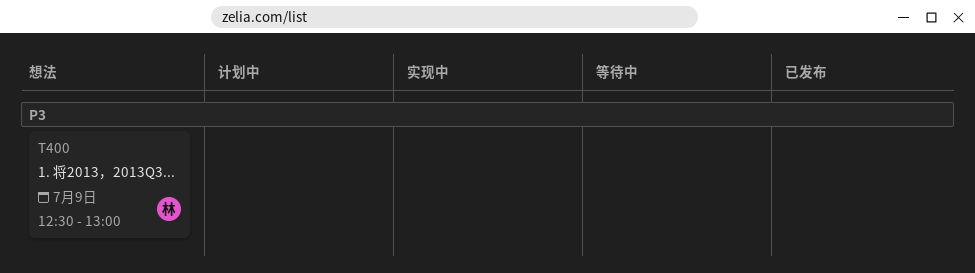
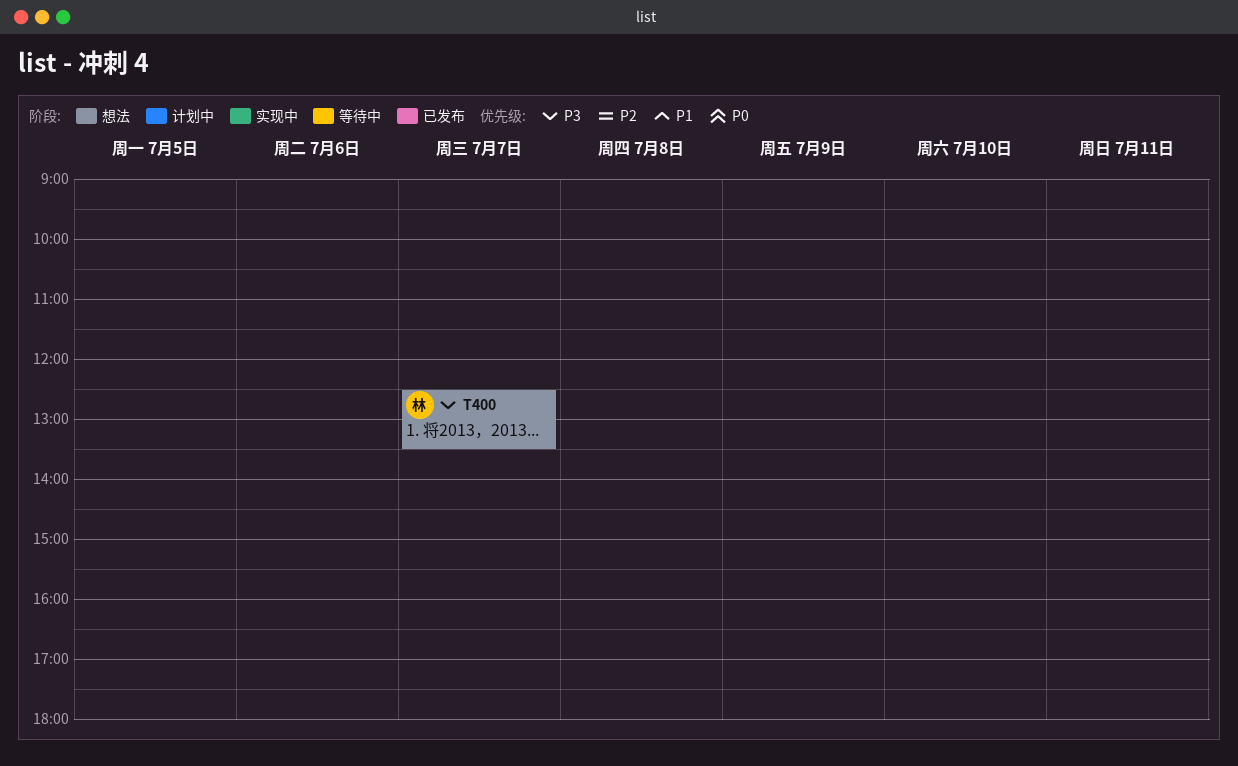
T400, day: Jul 9 -> Jul 7
T400, ends: 13:00 -> 13:30

